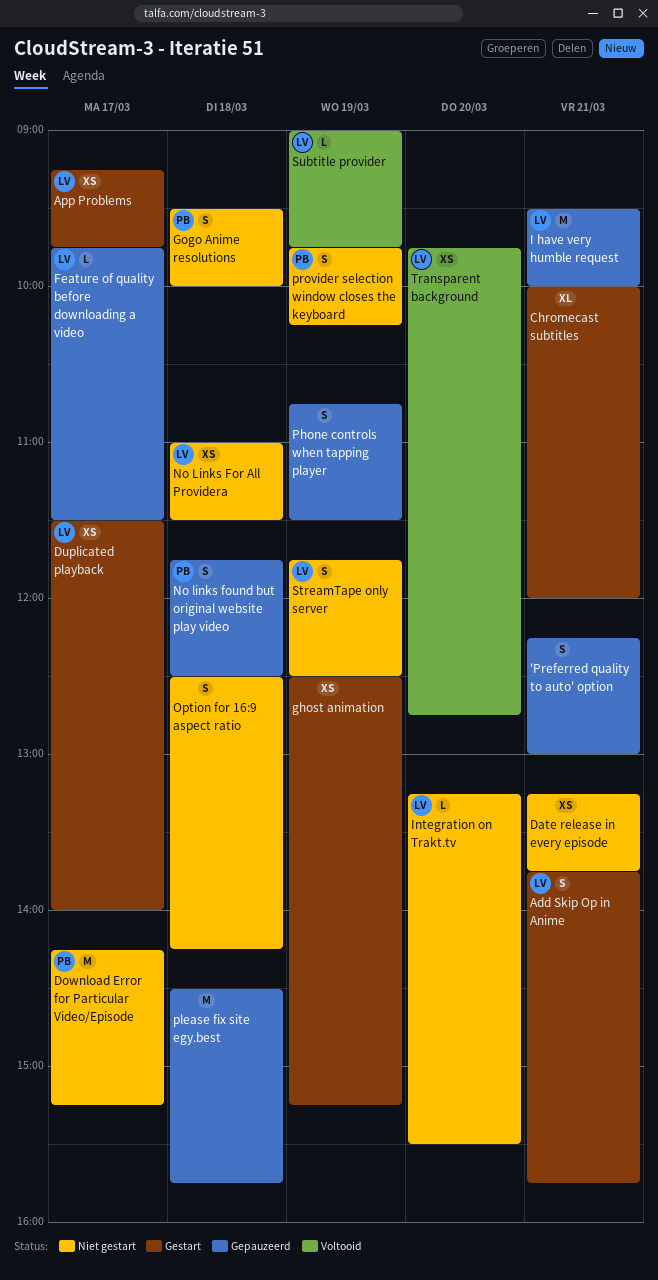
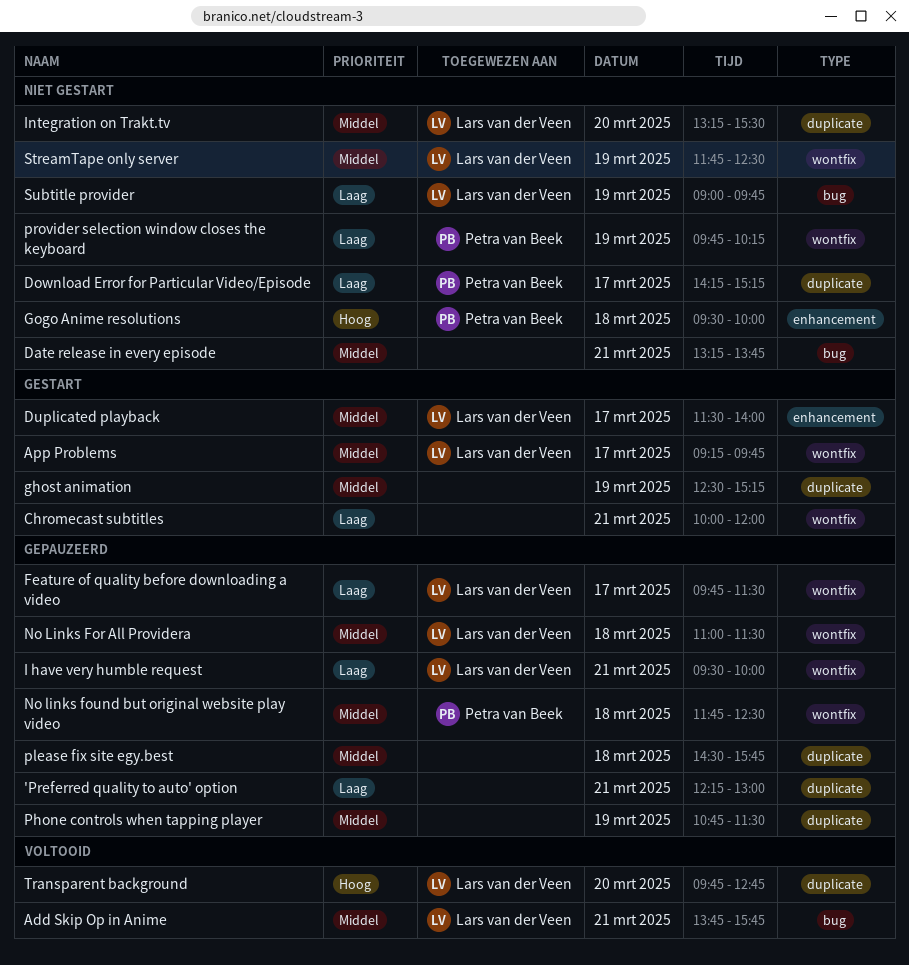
Add Skip Op in Anime, status: Gestart -> Voltooid
No Links For All Providera, status: Niet gestart -> Gepauzeerd
Option for 16:9 aspect ratio: present -> none
Subtitle provider, status: Voltooid -> Niet gestart

